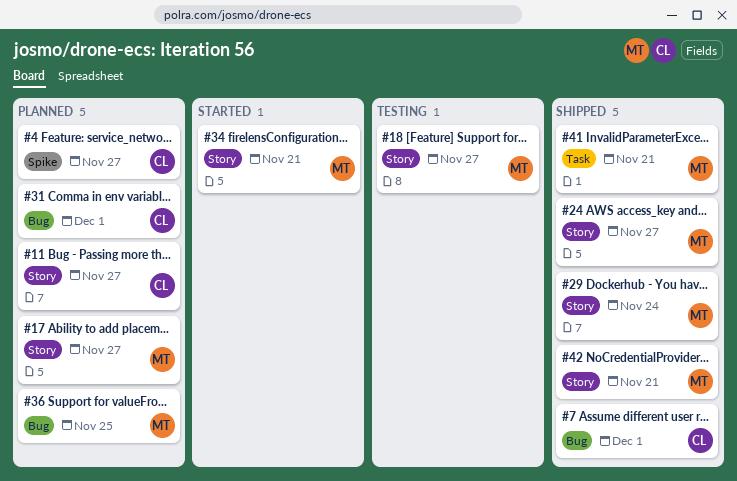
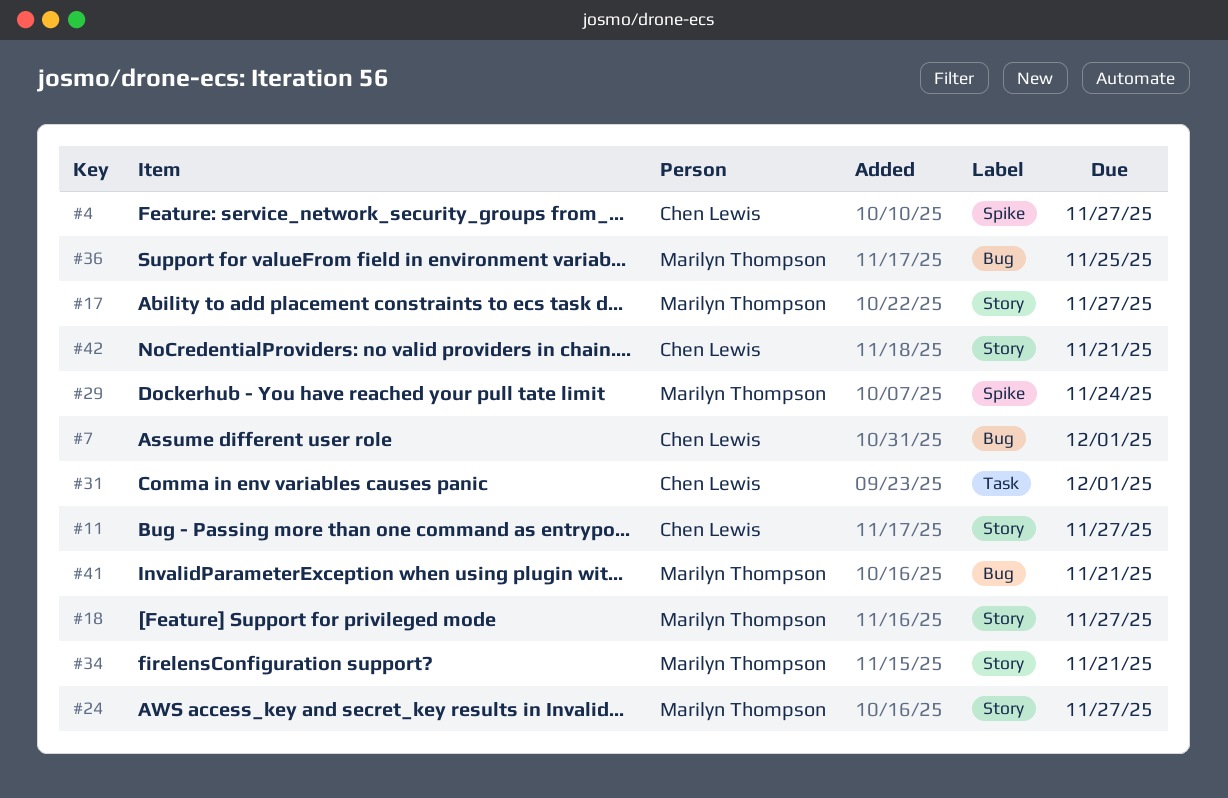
#29, label: Story -> Spike
#31, label: Bug -> Task
#41, label: Task -> Bug
#42, owner: Marilyn Thompson -> Chen Lewis

